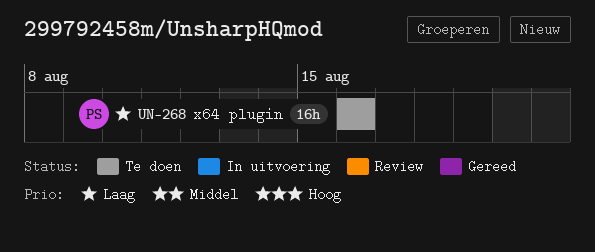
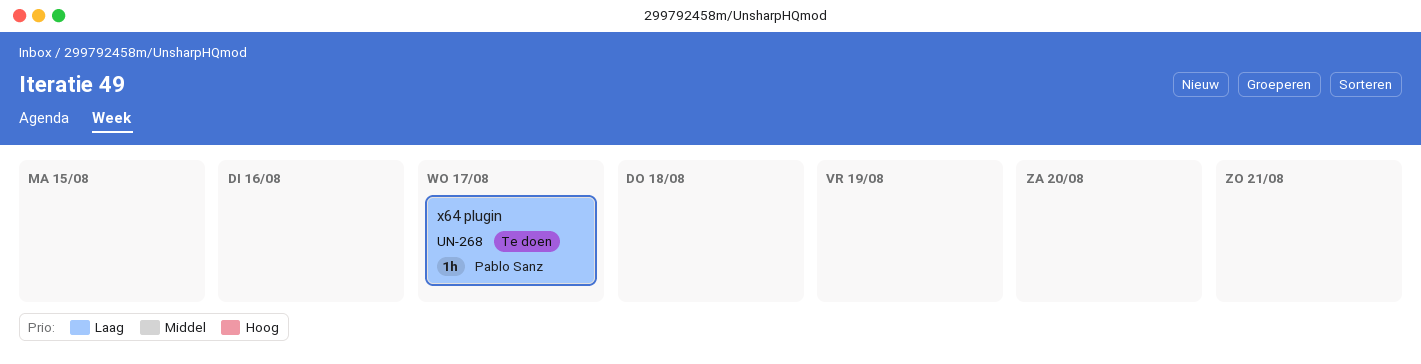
UN-268, estimate: 16h -> 1h
UN-268, due: Aug 16 -> Aug 17

